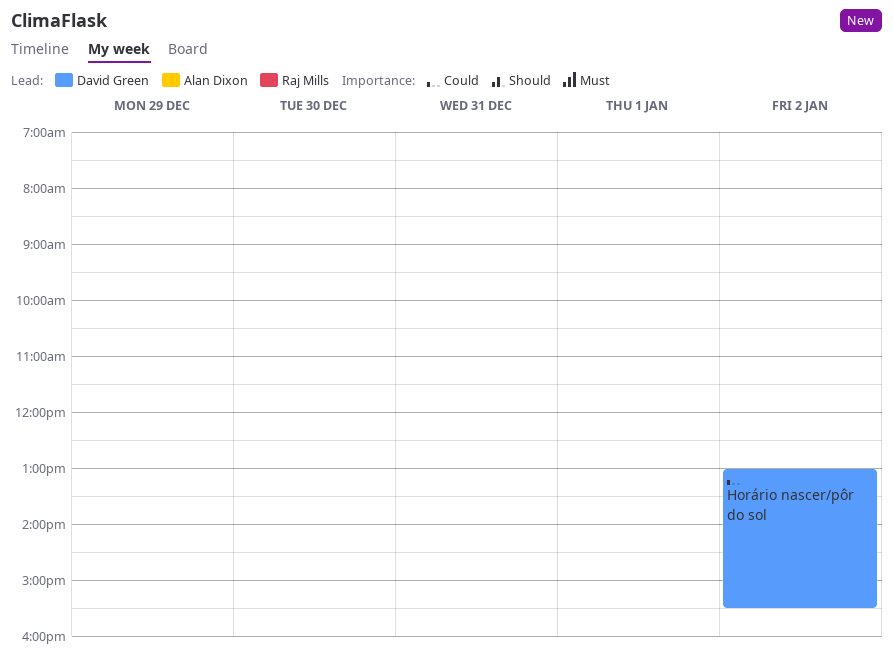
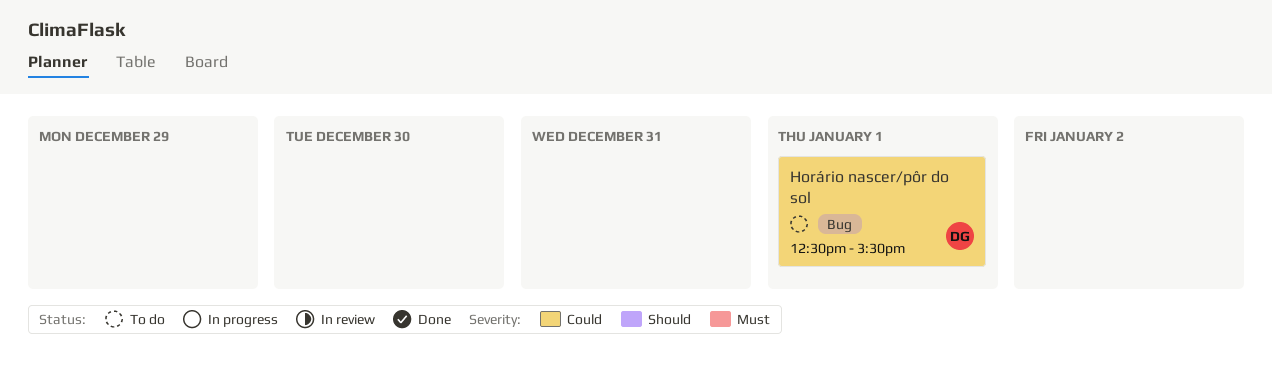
Horário nascer/pôr do sol, day: Jan 2 -> Jan 1
Horário nascer/pôr do sol, begins: 13:00 -> 12:30

